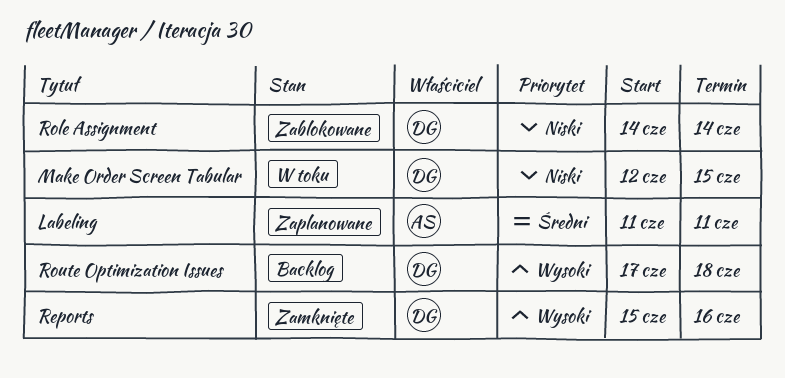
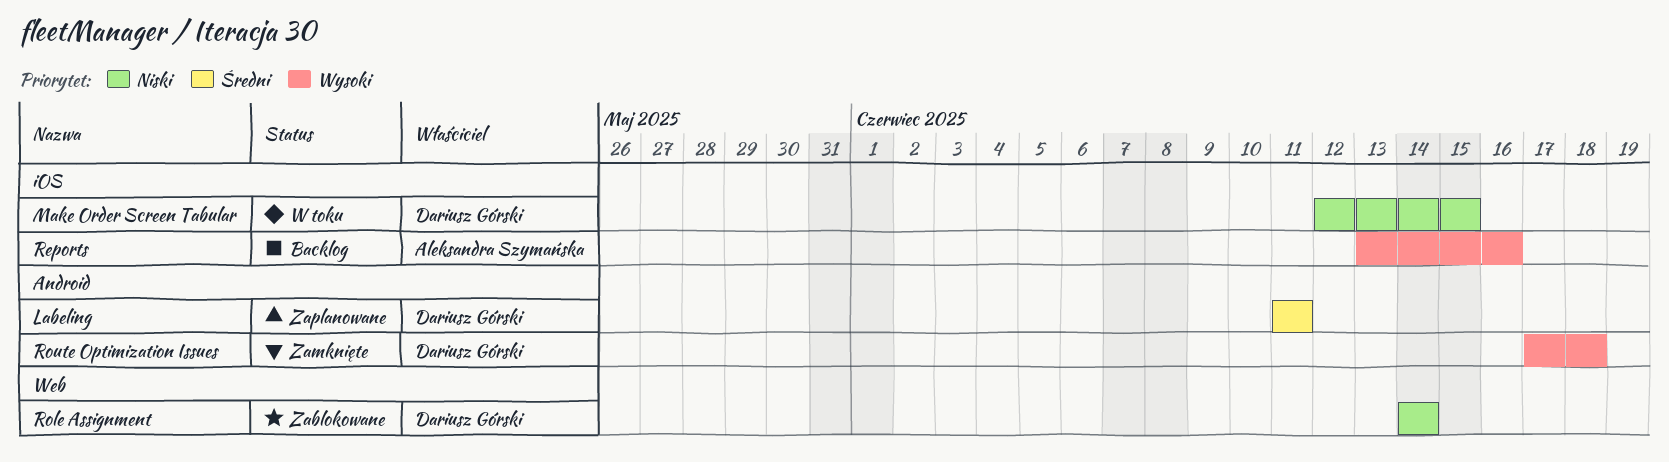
Labeling, owner: Aleksandra Szymańska -> Dariusz Górski
Reports, status: Zamknięte -> Backlog
Reports, owner: Dariusz Górski -> Aleksandra Szymańska
Reports, start: Jun 15 -> Jun 13
Route Optimization Issues, status: Backlog -> Zamknięte

